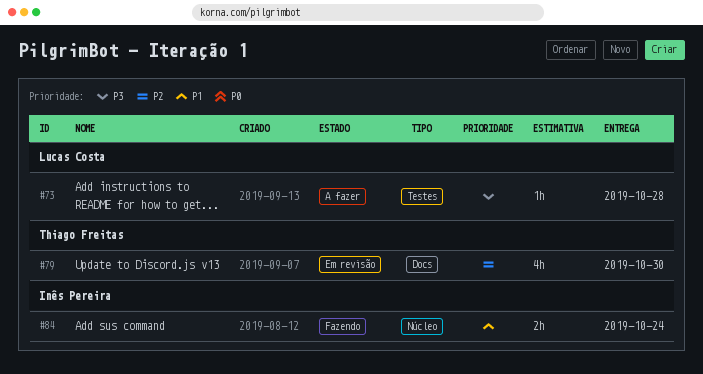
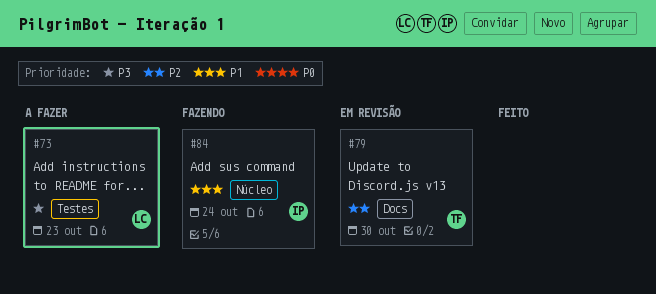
#73, due: Oct 28 -> Oct 23

